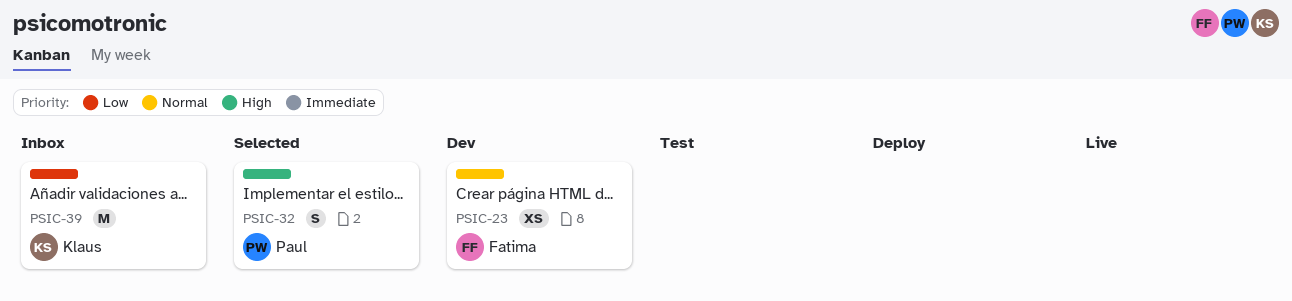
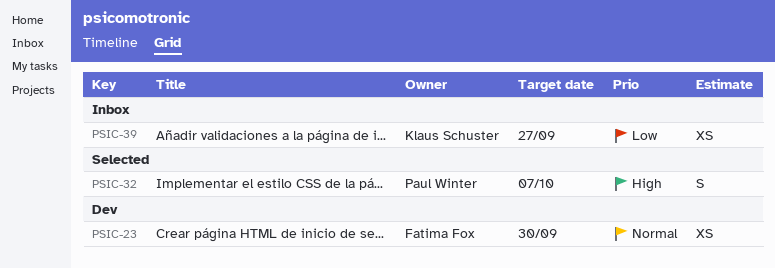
PSIC-39, estimate: M -> XS

